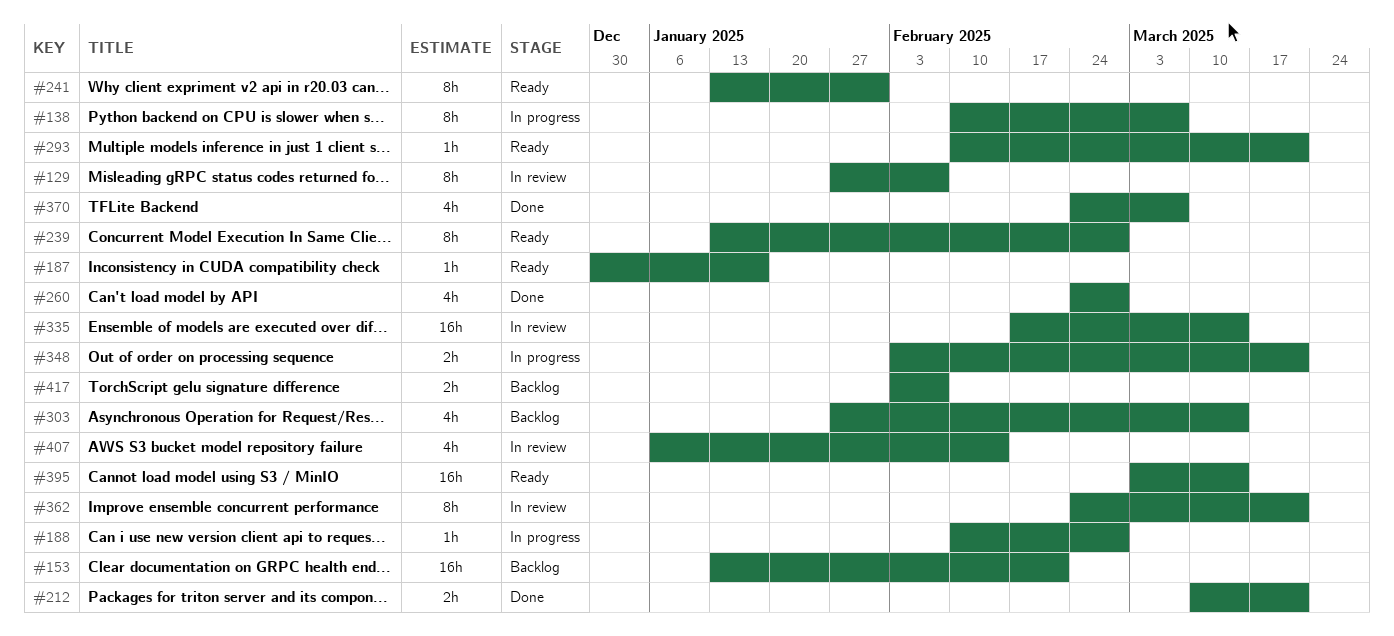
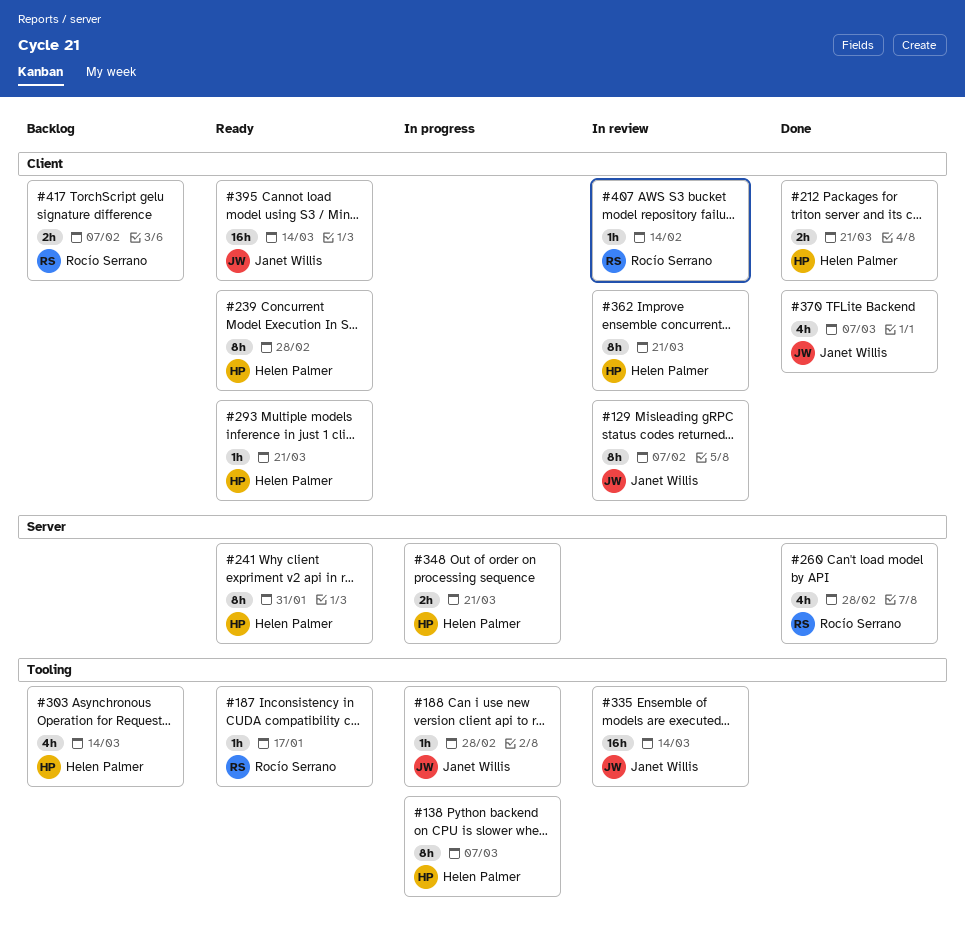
#153: present -> none
#407, estimate: 4h -> 1h

